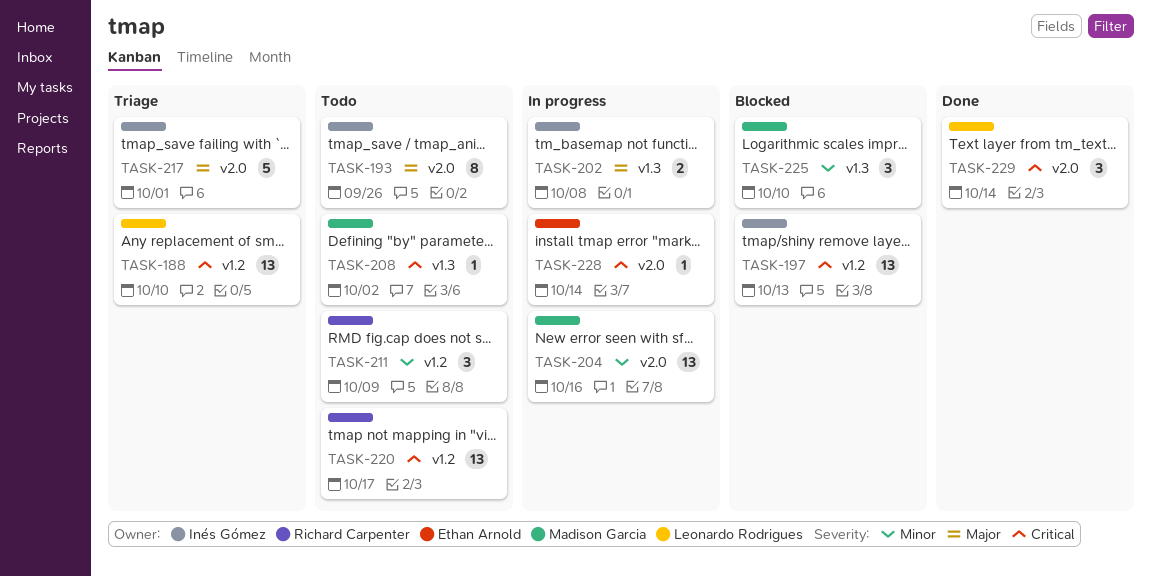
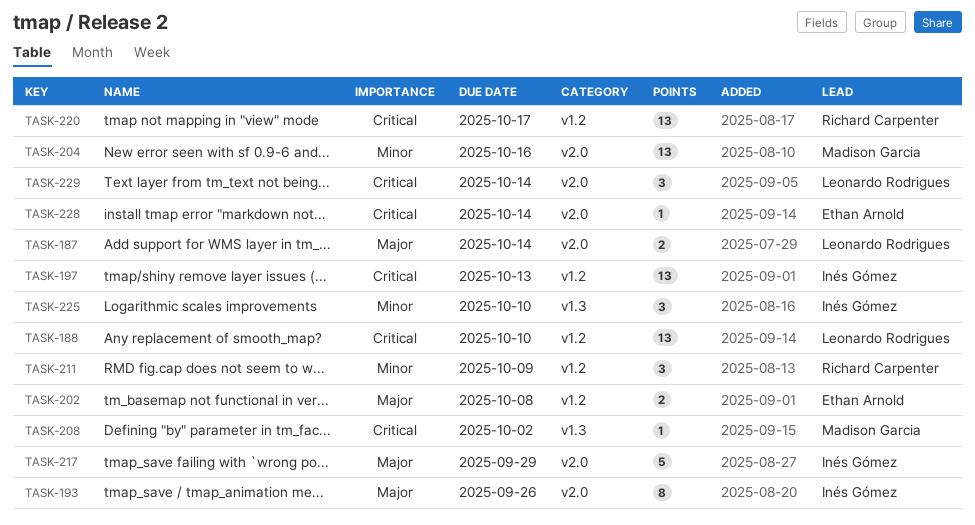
TASK-187: none -> present
TASK-202, owner: Inés Gómez -> Ethan Arnold
TASK-202, label: v1.3 -> v1.2
TASK-217, due: Oct 1 -> Sep 29
TASK-225, owner: Madison Garcia -> Inés Gómez

